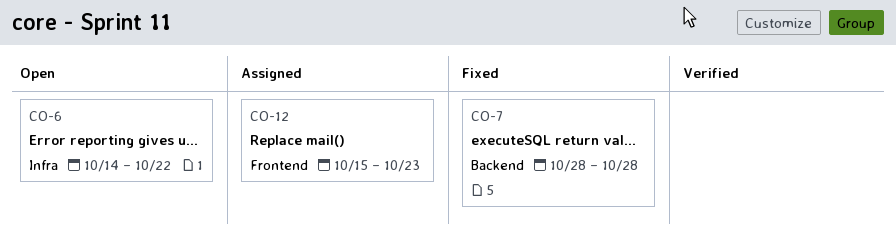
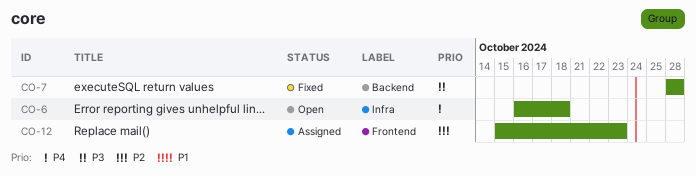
CO-6, start: Oct 14 -> Oct 16
CO-6, due: Oct 22 -> Oct 18

